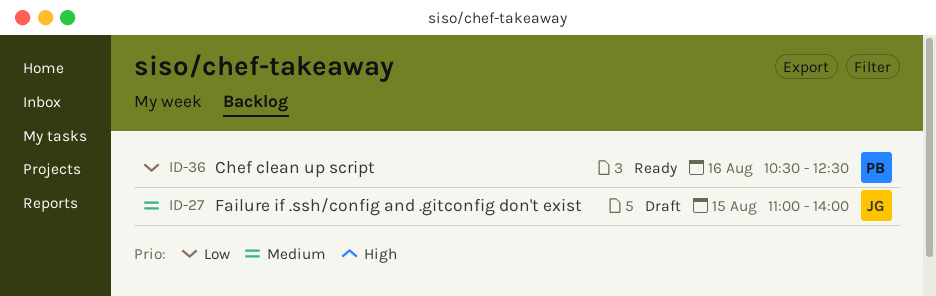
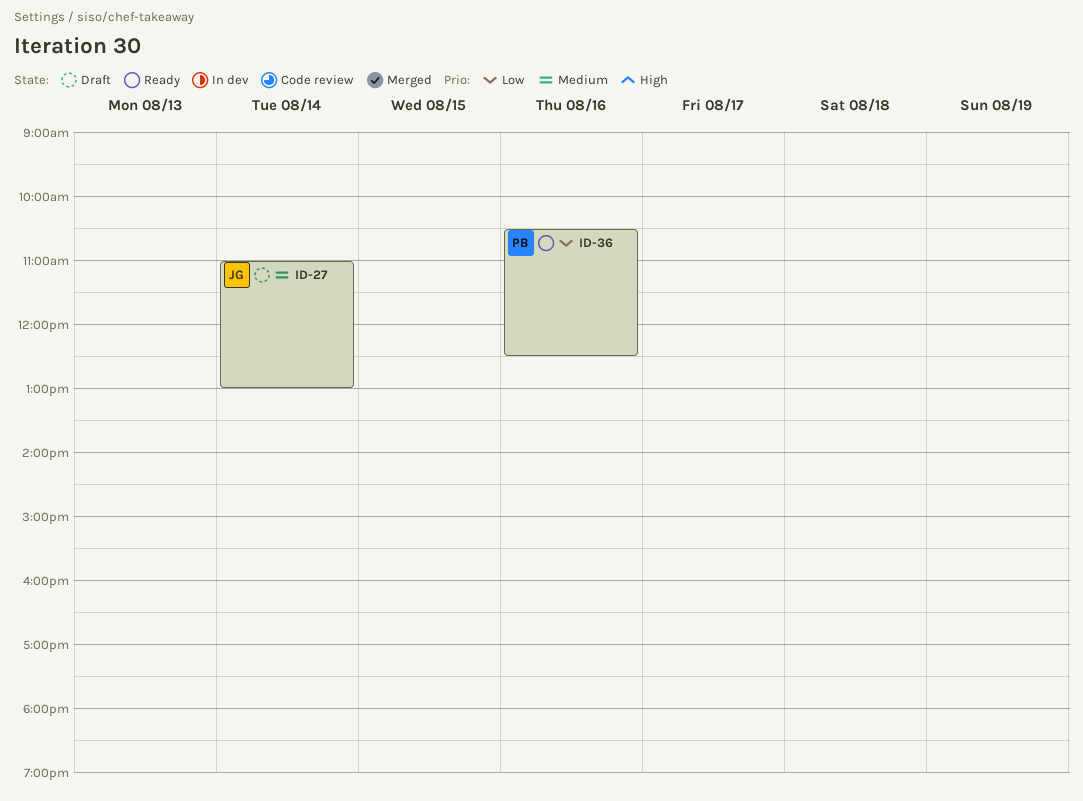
ID-27, day: Aug 15 -> Aug 14
ID-27, ends: 14:00 -> 13:00

